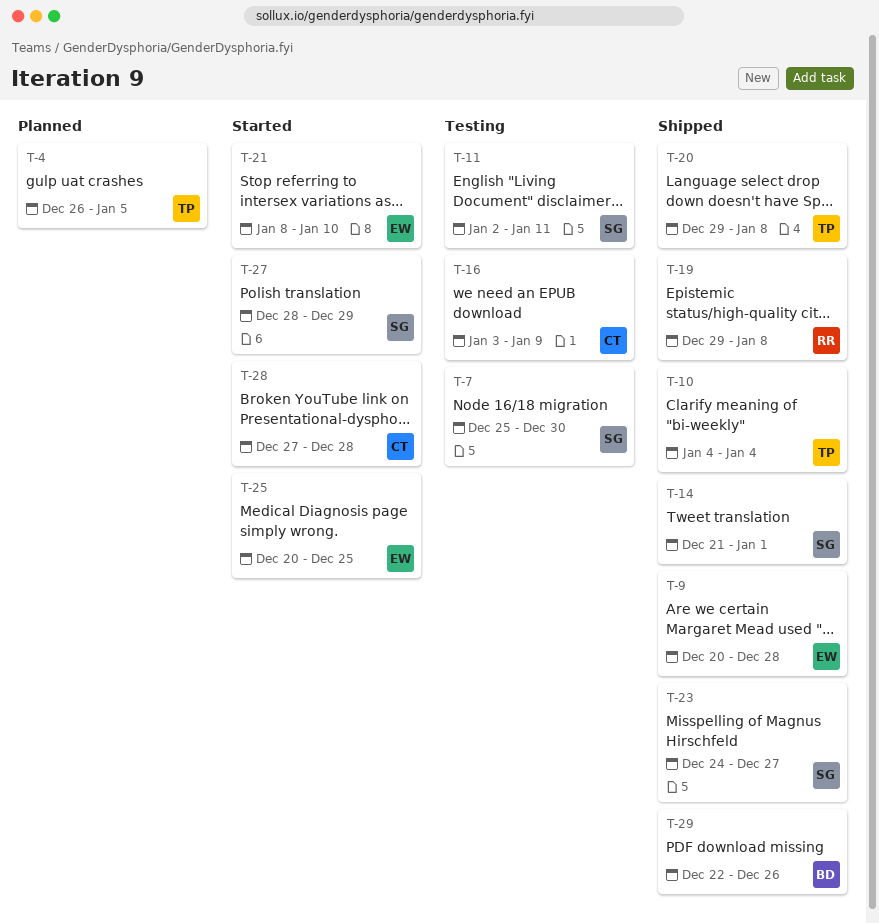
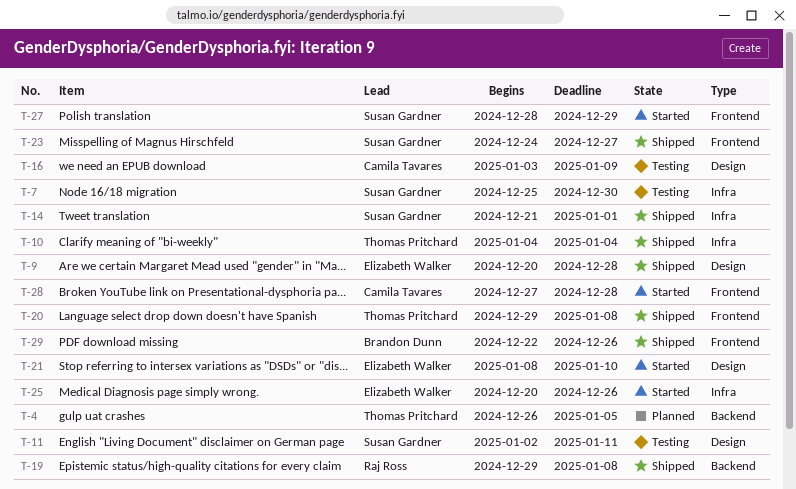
T-25, due: Dec 25 -> Dec 26

